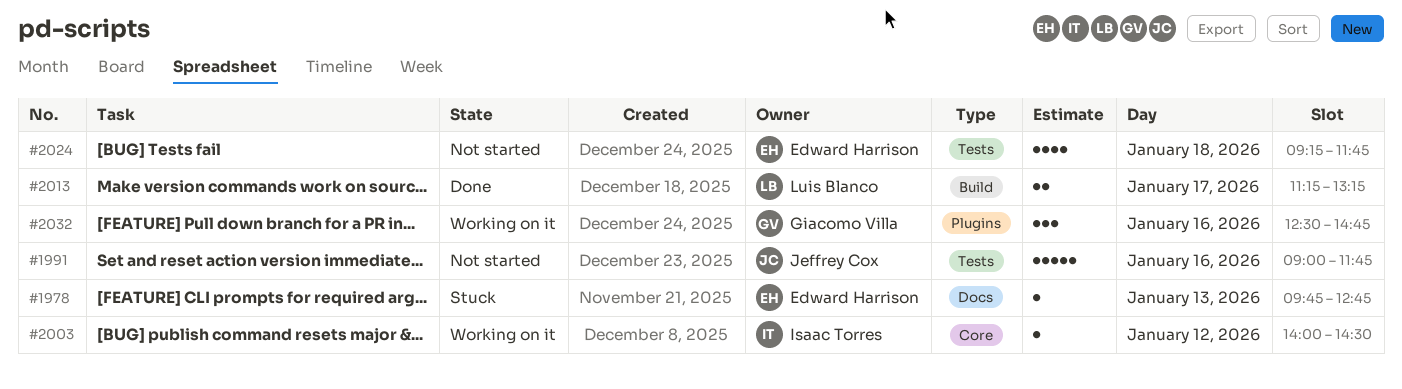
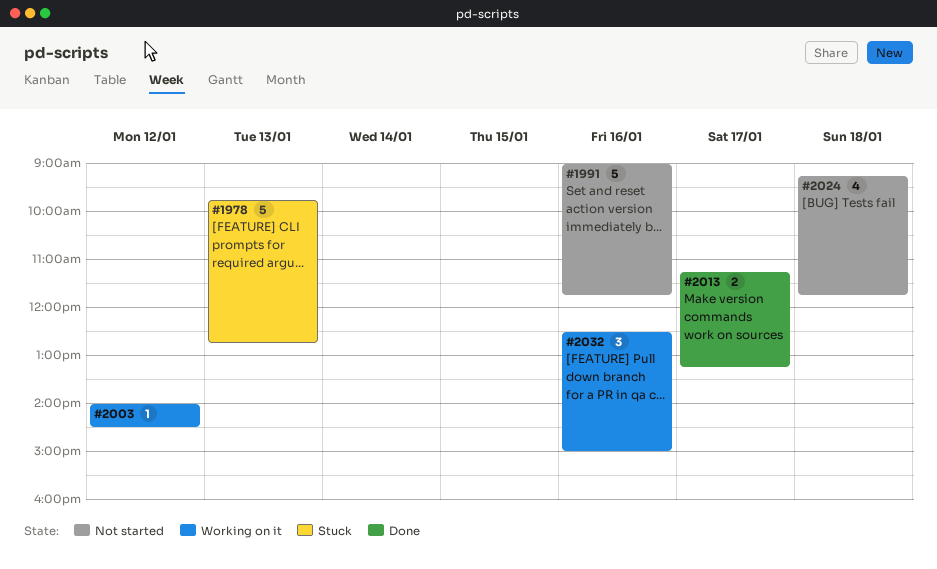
#1978, estimate: 1 -> 5
#2032, ends: 14:45 -> 15:00

